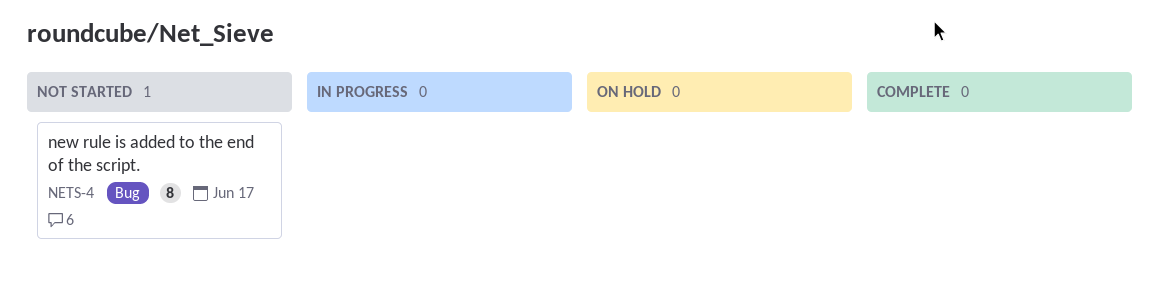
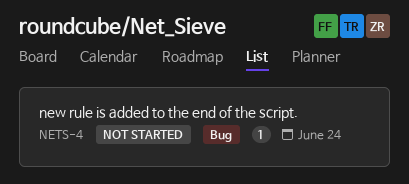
NETS-4, estimate: 8 -> 1
NETS-4, due: Jun 17 -> Jun 24

